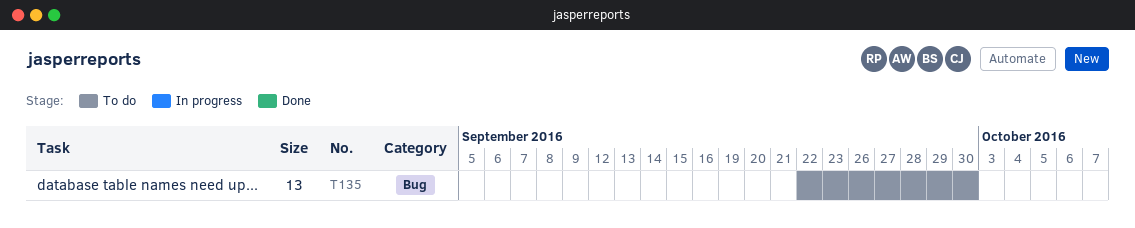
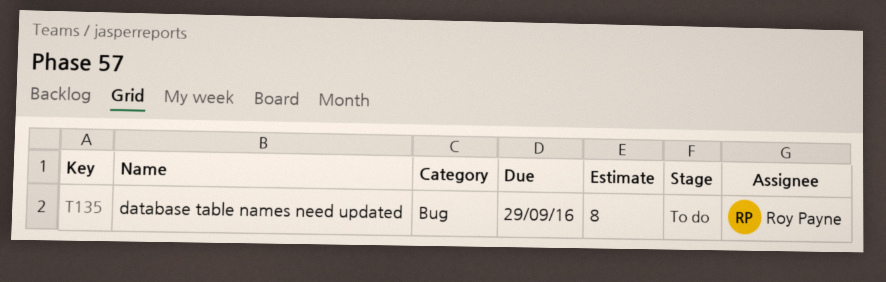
T135, estimate: 13 -> 8
T135, due: Sep 30 -> Sep 29

